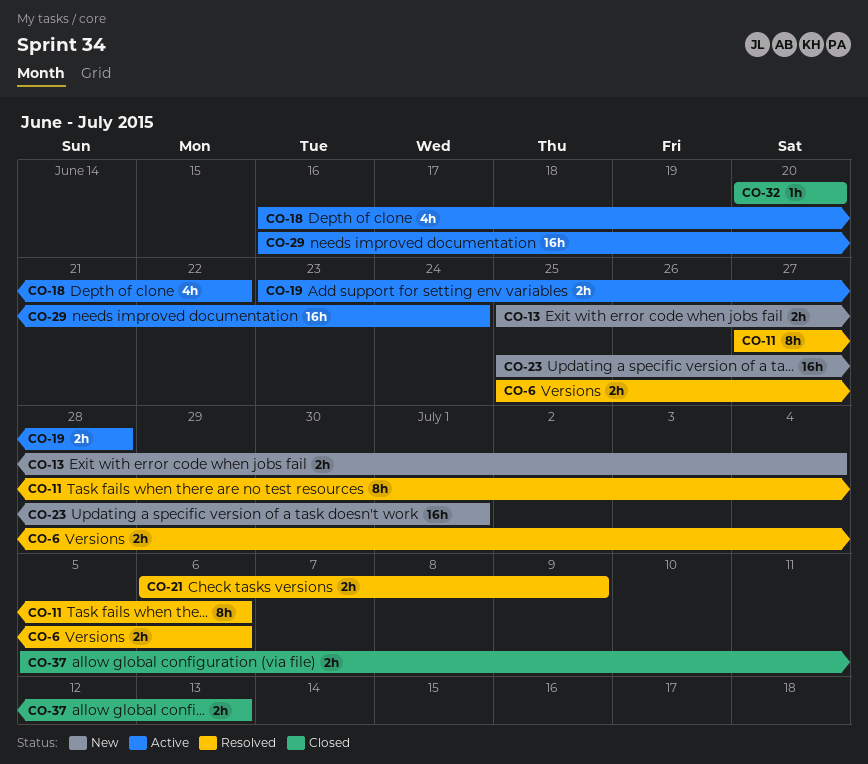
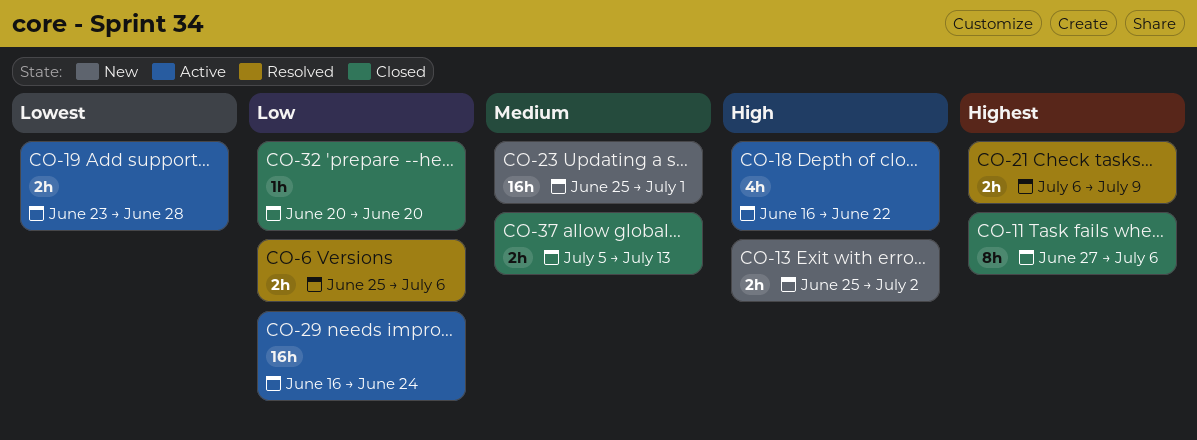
CO-11, status: Resolved -> Closed
CO-13, due: Jul 4 -> Jul 2

